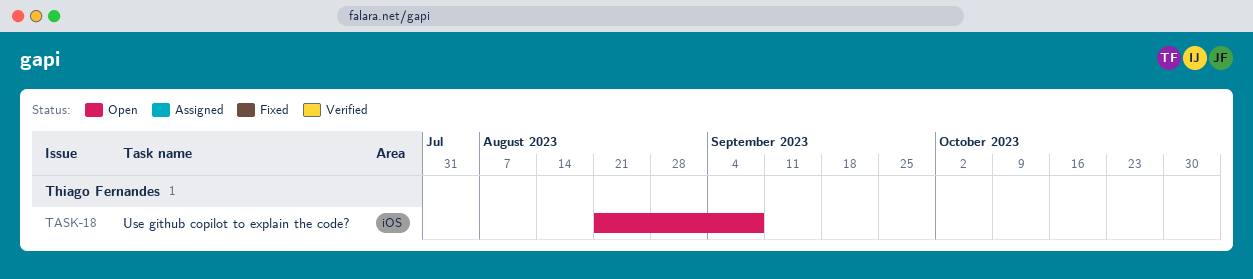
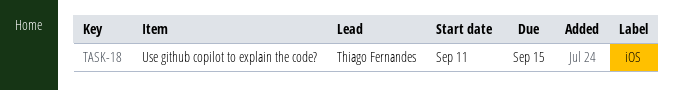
TASK-18, start: Aug 21 -> Sep 11
TASK-18, due: Sep 8 -> Sep 15

